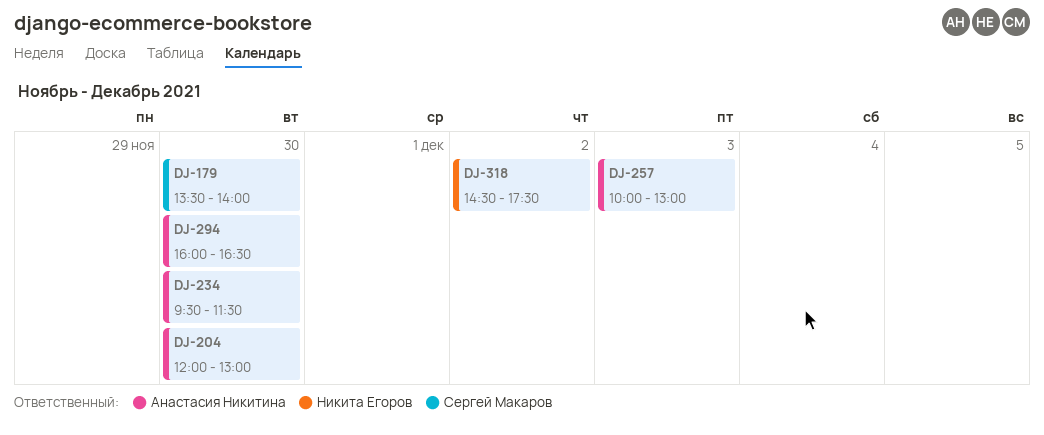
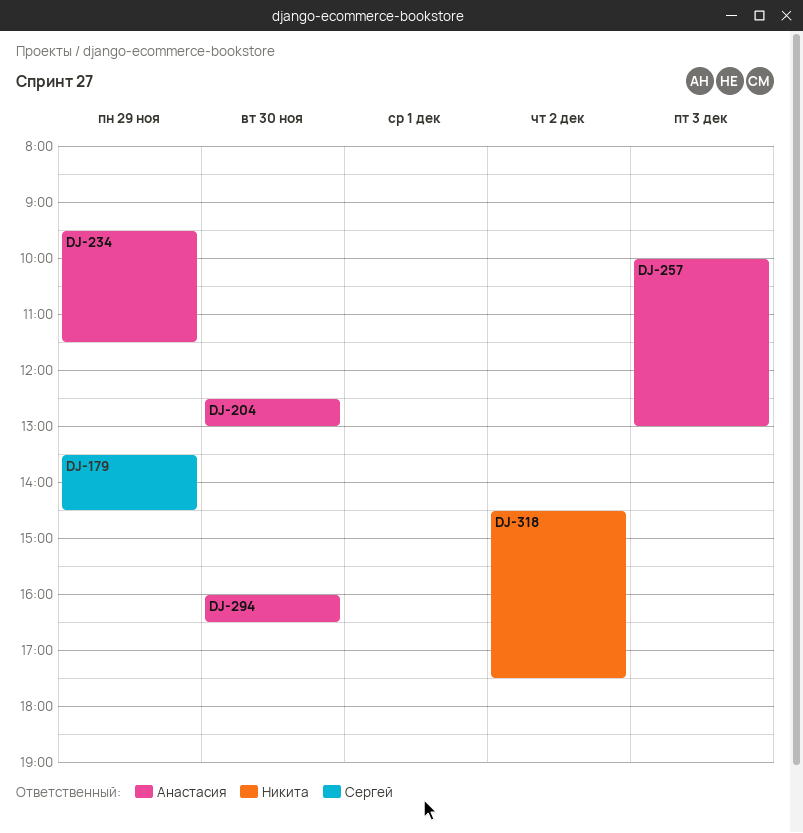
DJ-179, day: Nov 30 -> Nov 29
DJ-179, ends: 14:00 -> 14:30
DJ-204, begins: 12:00 -> 12:30
DJ-234, day: Nov 30 -> Nov 29

